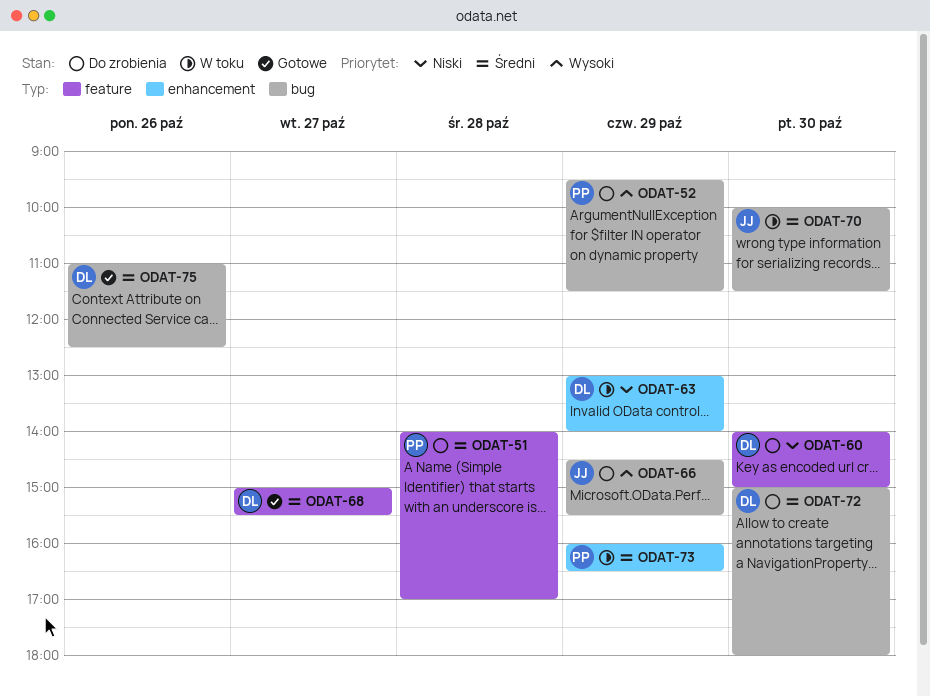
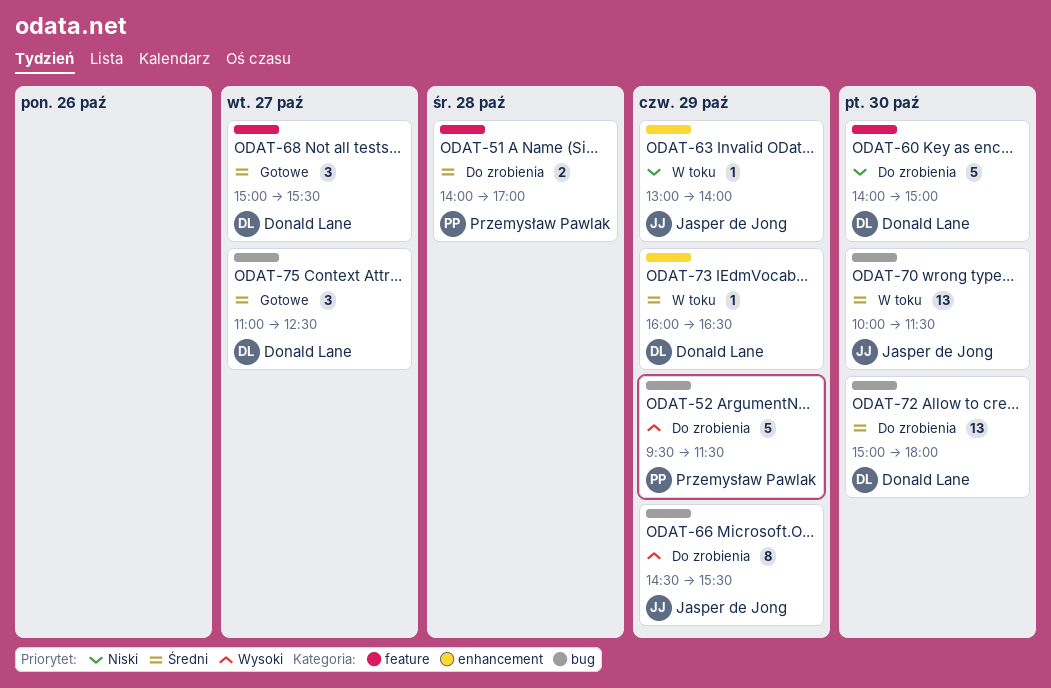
ODAT-63, owner: Donald Lane -> Jasper de Jong
ODAT-73, owner: Przemysław Pawlak -> Donald Lane
ODAT-75, day: Oct 26 -> Oct 27

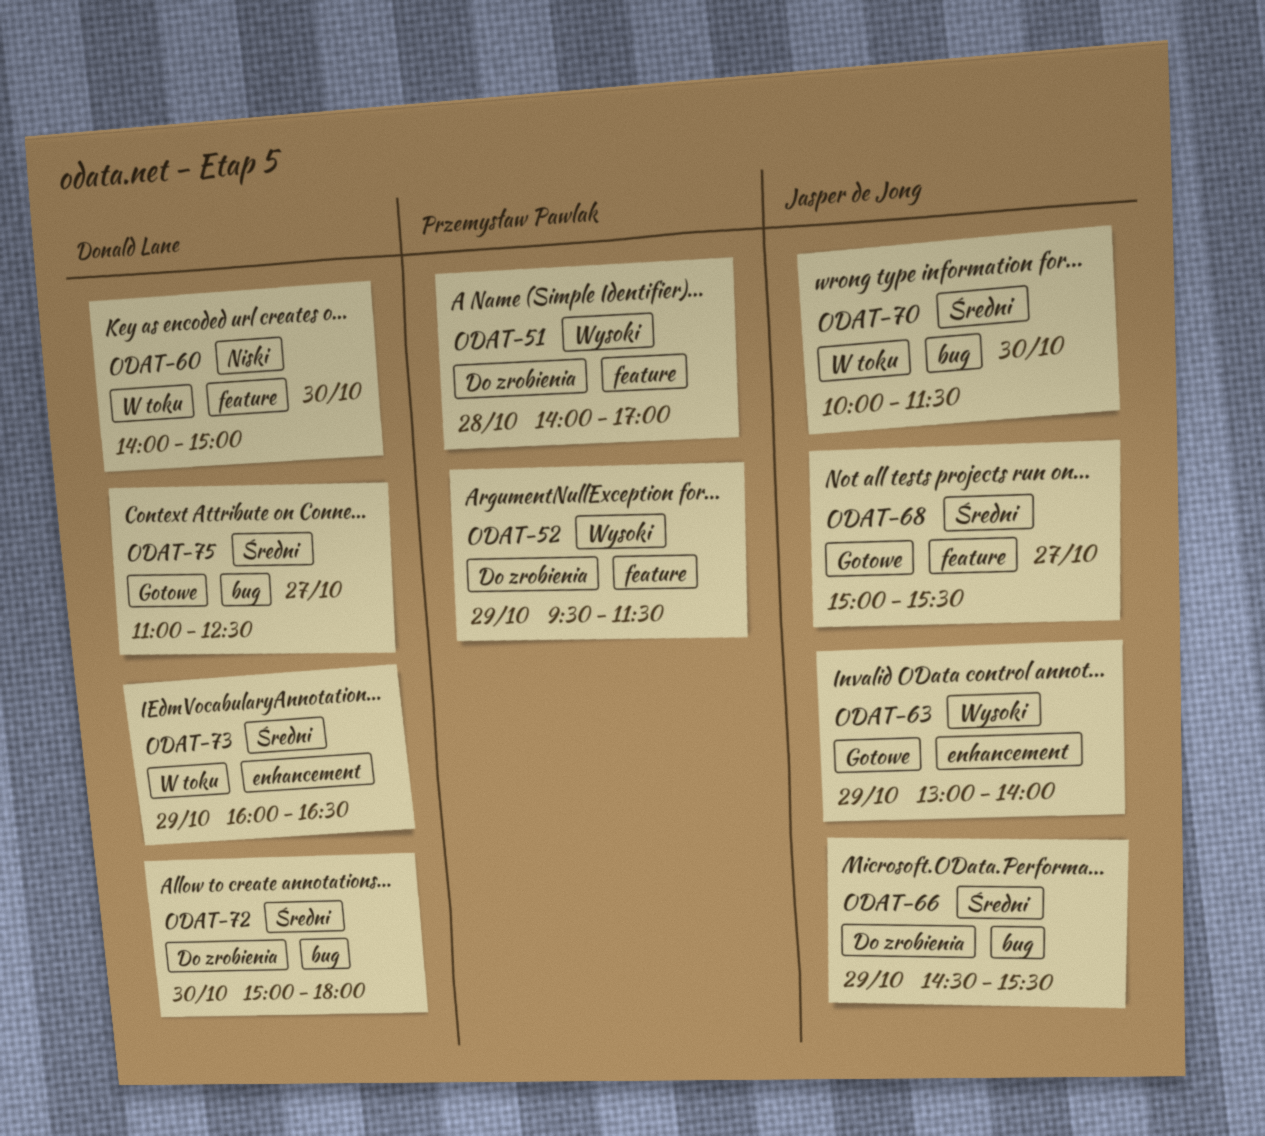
ODAT-51, priority: Średni -> Wysoki
ODAT-52, label: bug -> feature
ODAT-60, status: Do zrobienia -> W toku
ODAT-63, status: W toku -> Gotowe
ODAT-63, priority: Niski -> Wysoki
ODAT-66, priority: Wysoki -> Średni
ODAT-68, owner: Donald Lane -> Jasper de Jong

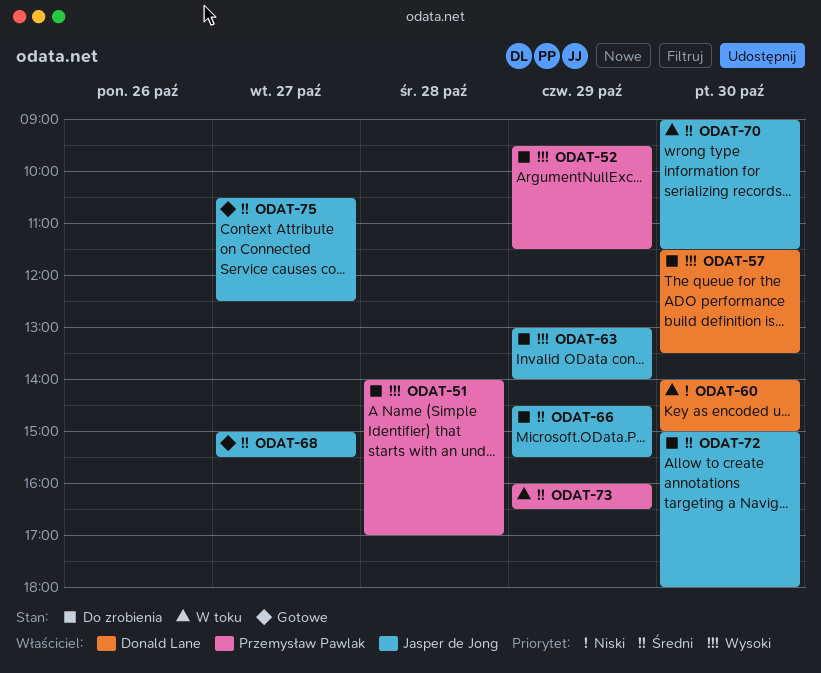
ODAT-57: none -> present
ODAT-63, status: Gotowe -> Do zrobienia
ODAT-70, begins: 10:00 -> 09:00
ODAT-72, owner: Donald Lane -> Jasper de Jong
ODAT-73, owner: Donald Lane -> Przemysław Pawlak
ODAT-75, owner: Donald Lane -> Jasper de Jong
ODAT-75, begins: 11:00 -> 10:30

